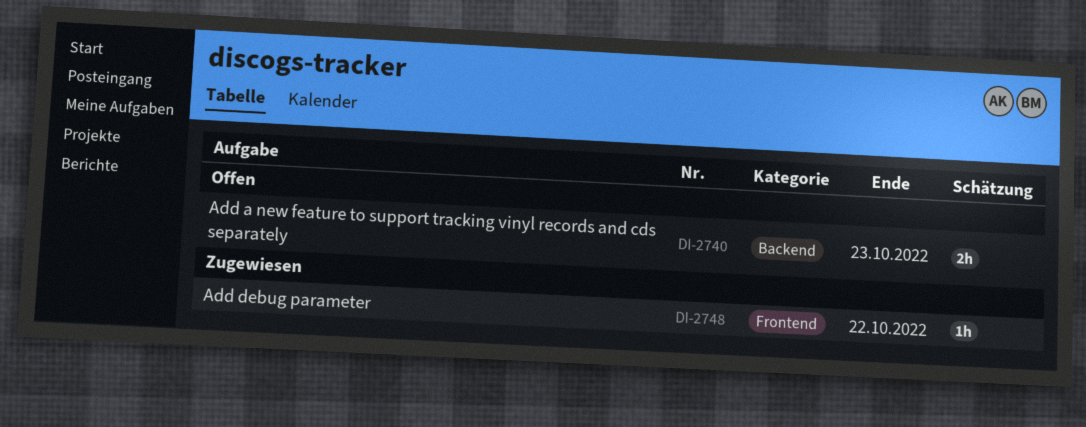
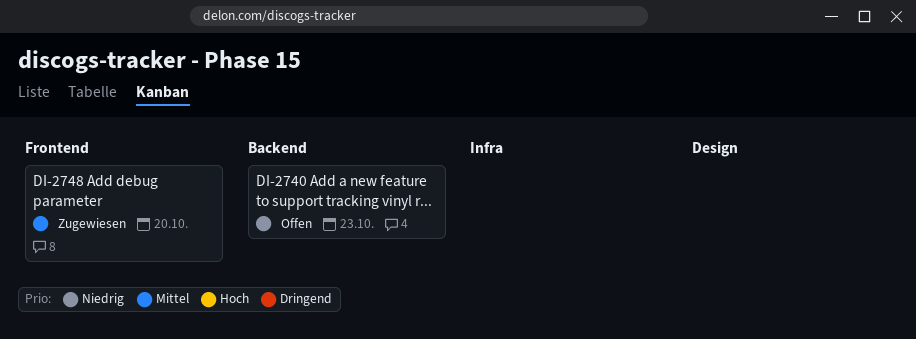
DI-2748, due: Oct 22 -> Oct 20

